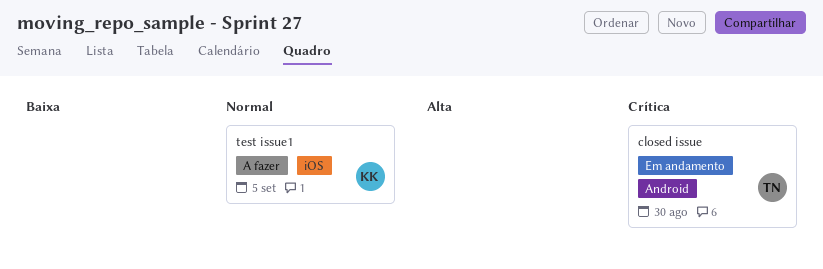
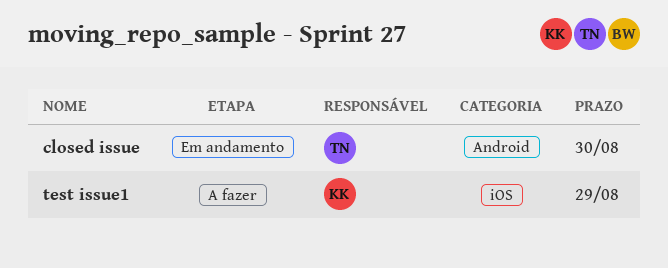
test issue1, due: Sep 5 -> Aug 29

